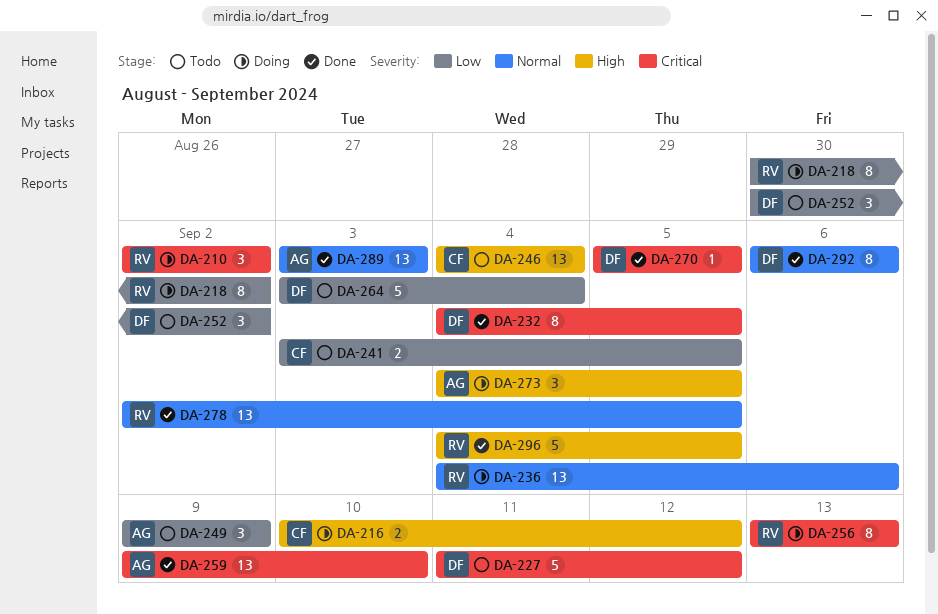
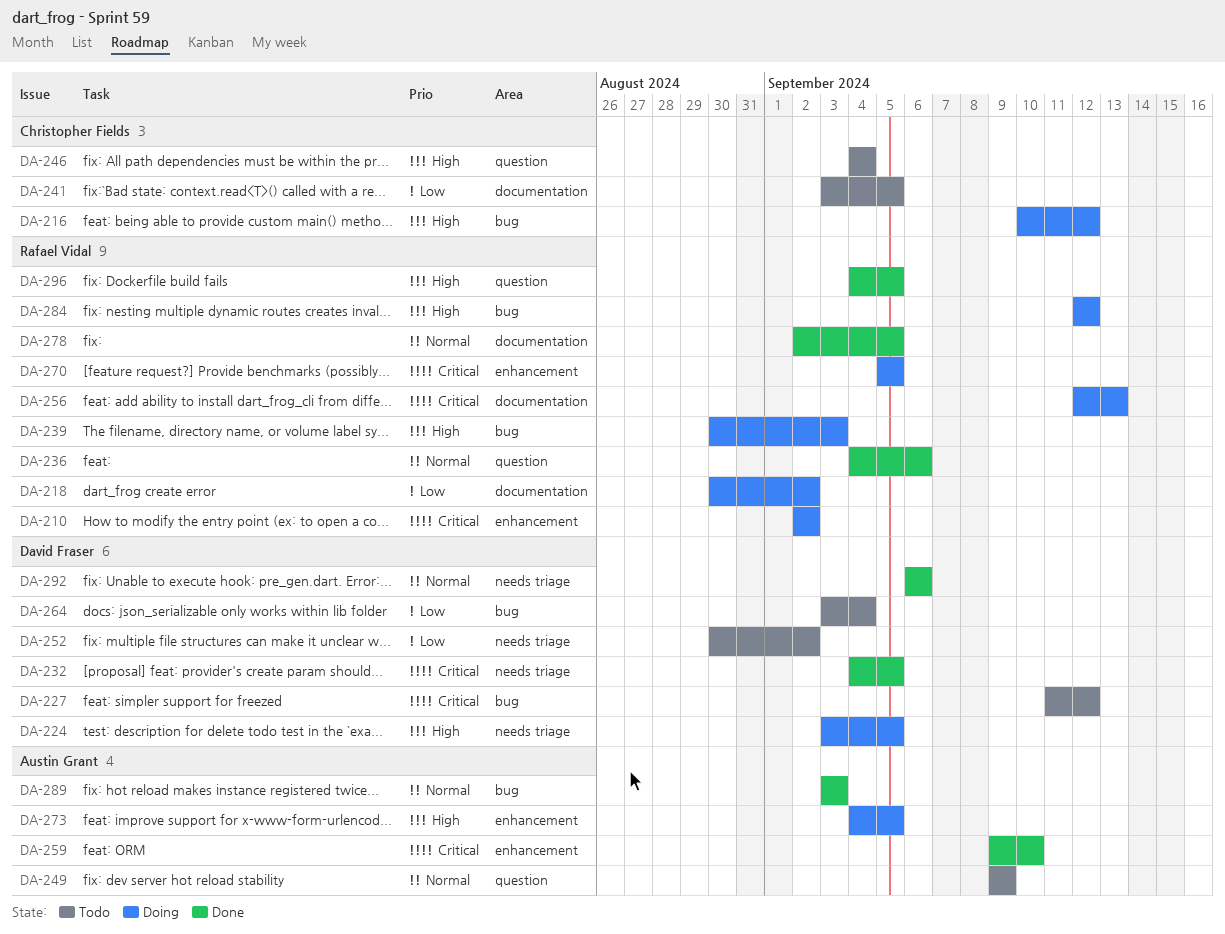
DA-224: none -> present
DA-236, status: Doing -> Done
DA-239: none -> present
DA-249, priority: Low -> Normal
DA-256, start: Sep 13 -> Sep 12
DA-270, status: Done -> Doing
DA-270, owner: David Fraser -> Rafael Vidal
DA-284: none -> present

